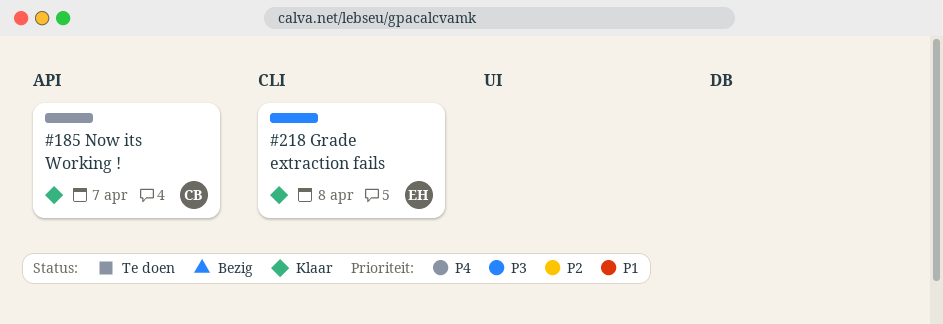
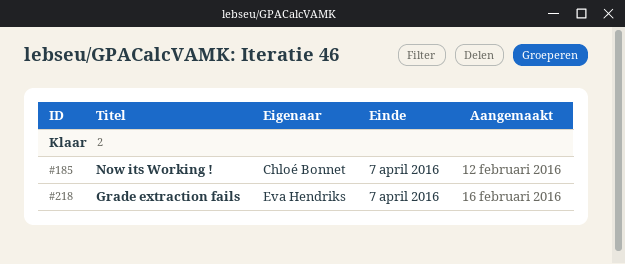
#218, due: Apr 8 -> Apr 7

